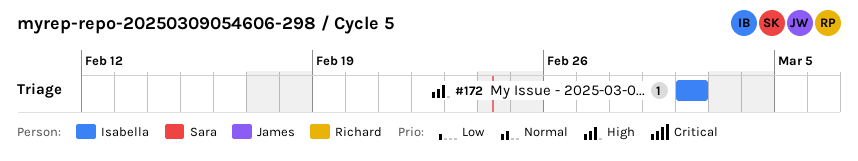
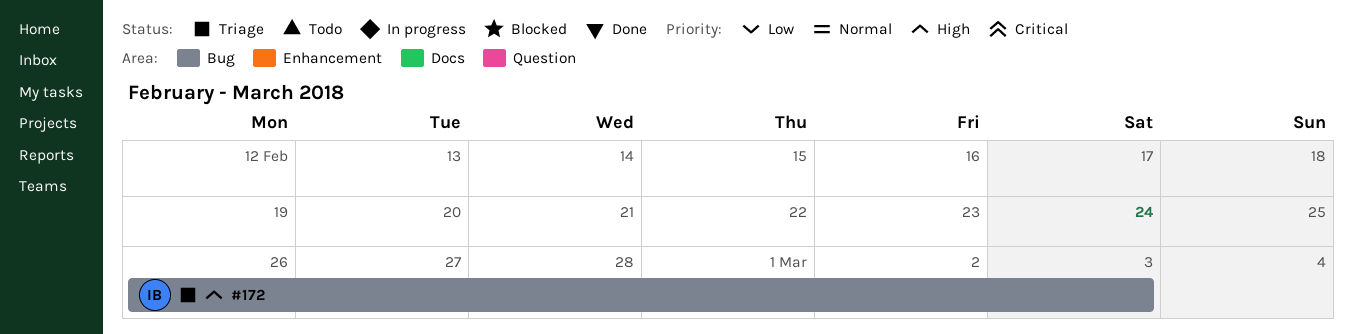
#172, start: Mar 2 -> Feb 26
#172, due: Mar 2 -> Mar 3

